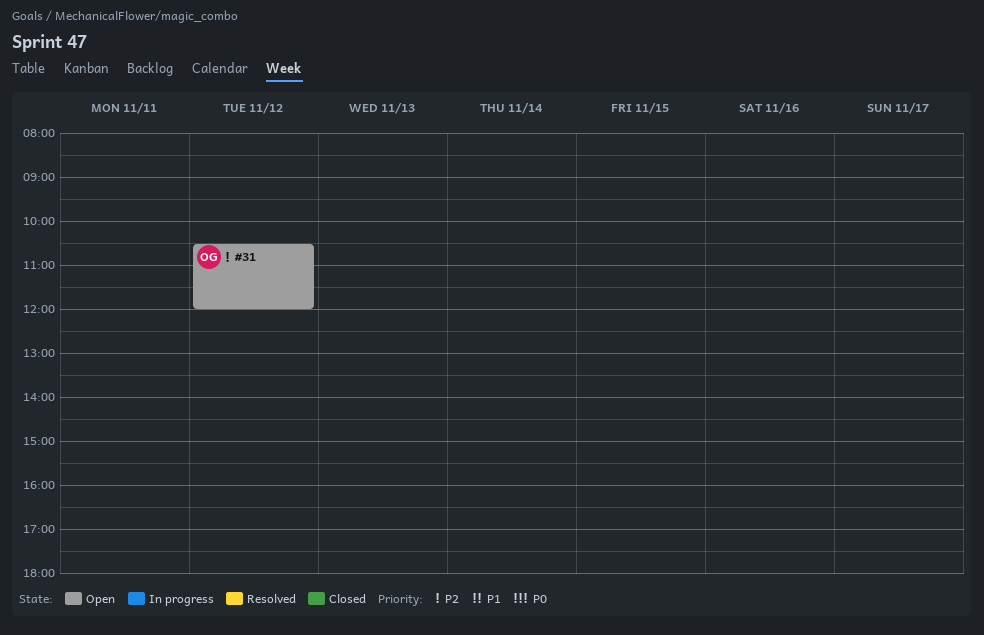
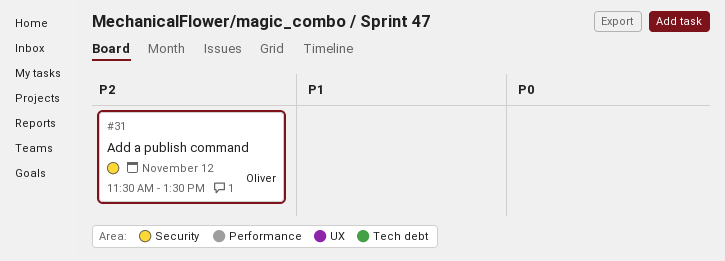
#31, begins: 10:30 -> 11:30
#31, ends: 12:00 -> 13:30

